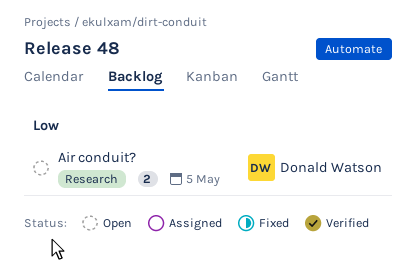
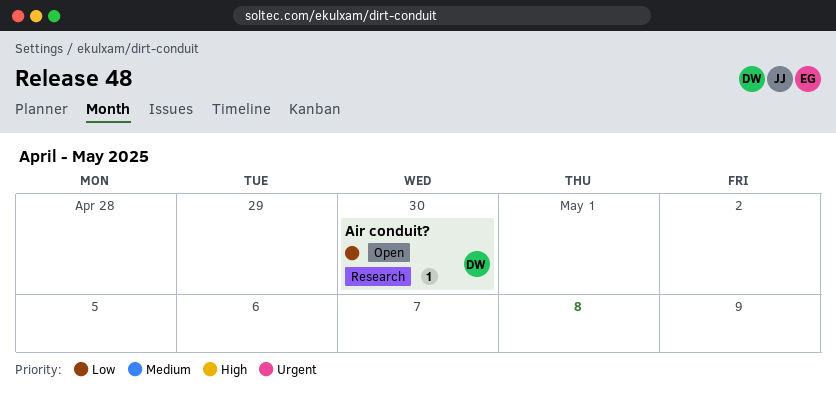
Air conduit?, estimate: 2 -> 1
Air conduit?, due: May 5 -> Apr 30

